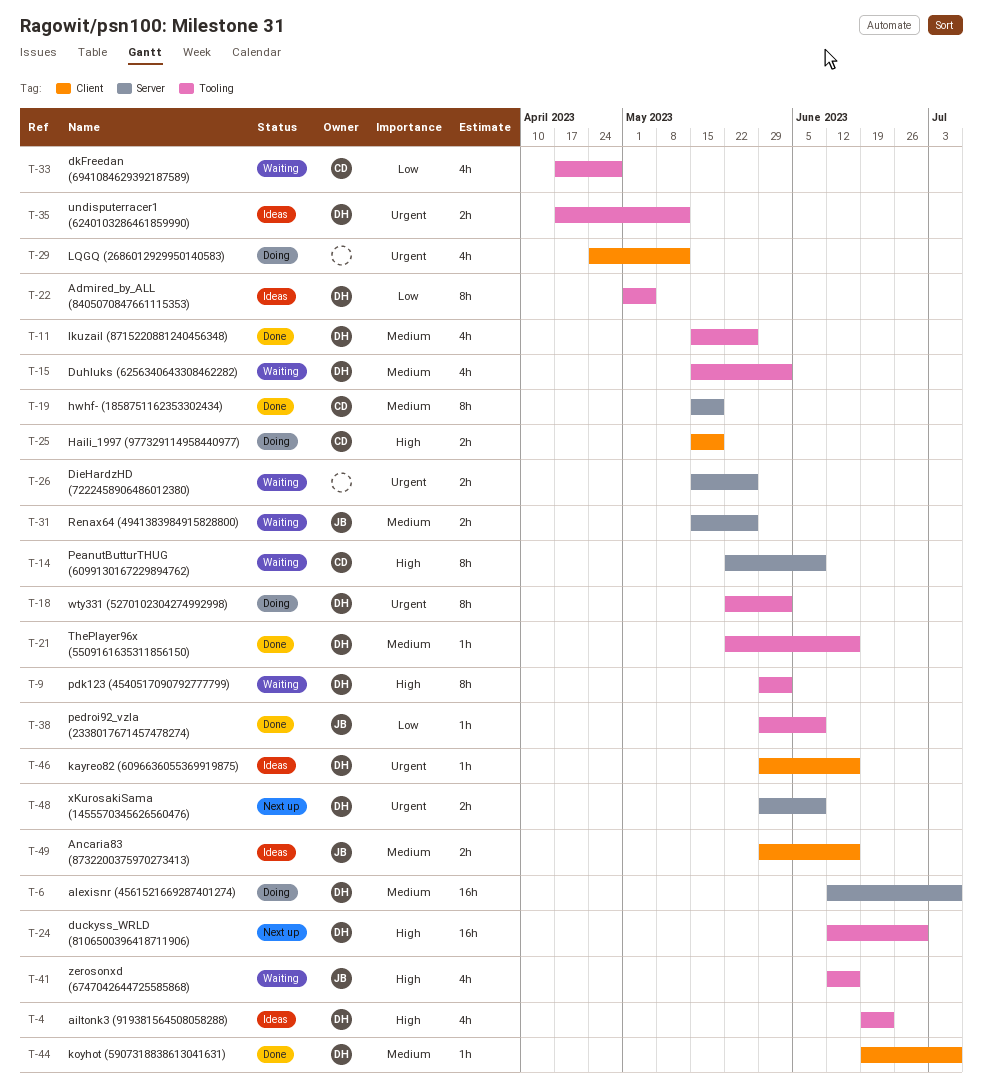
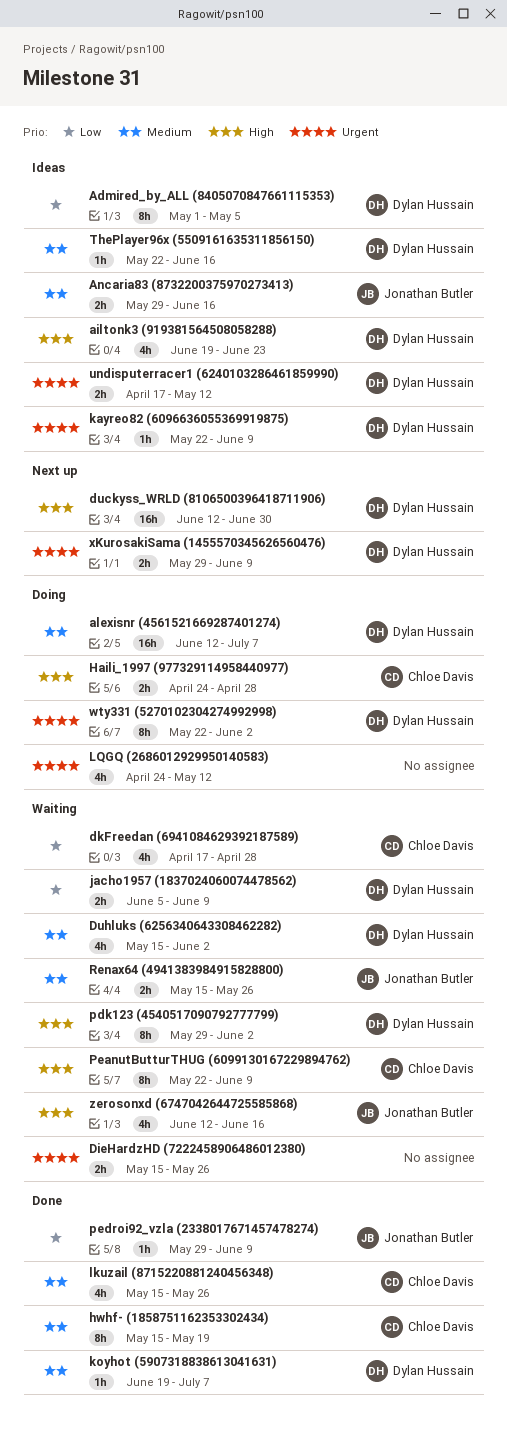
Haili_1997 (977329114958440977), start: May 15 -> Apr 24
Haili_1997 (977329114958440977), due: May 19 -> Apr 28
jacho1957 (1837024060074478562): none -> present
kayreo82 (6096636055369919875), start: May 29 -> May 22
kayreo82 (6096636055369919875), due: Jun 16 -> Jun 9
lkuzail (8715220881240456348), owner: Dylan Hussain -> Chloe Davis
ThePlayer96x (5509161635311856150), status: Done -> Ideas

